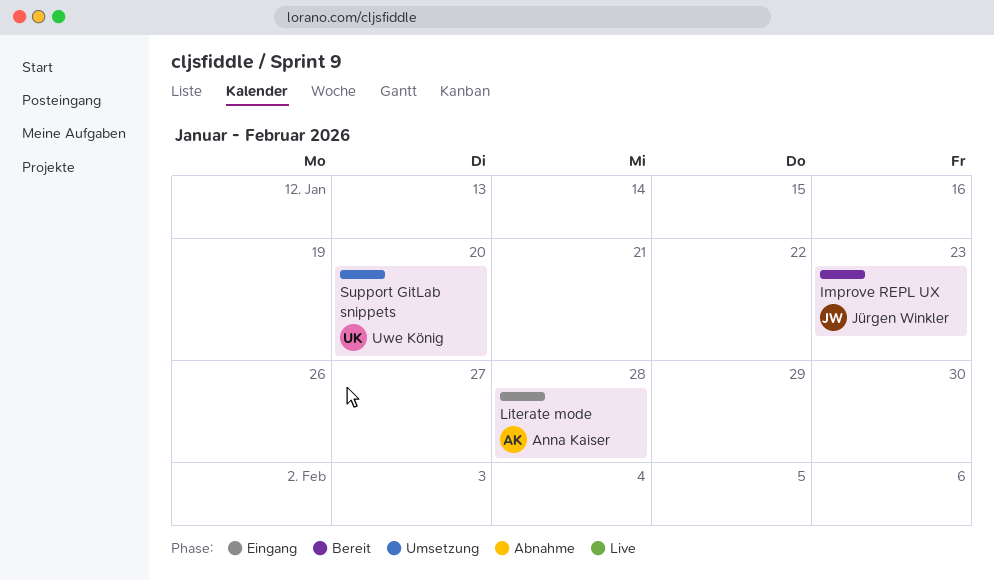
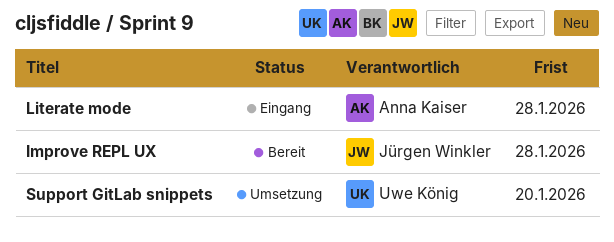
Improve REPL UX, due: Jan 23 -> Jan 28

